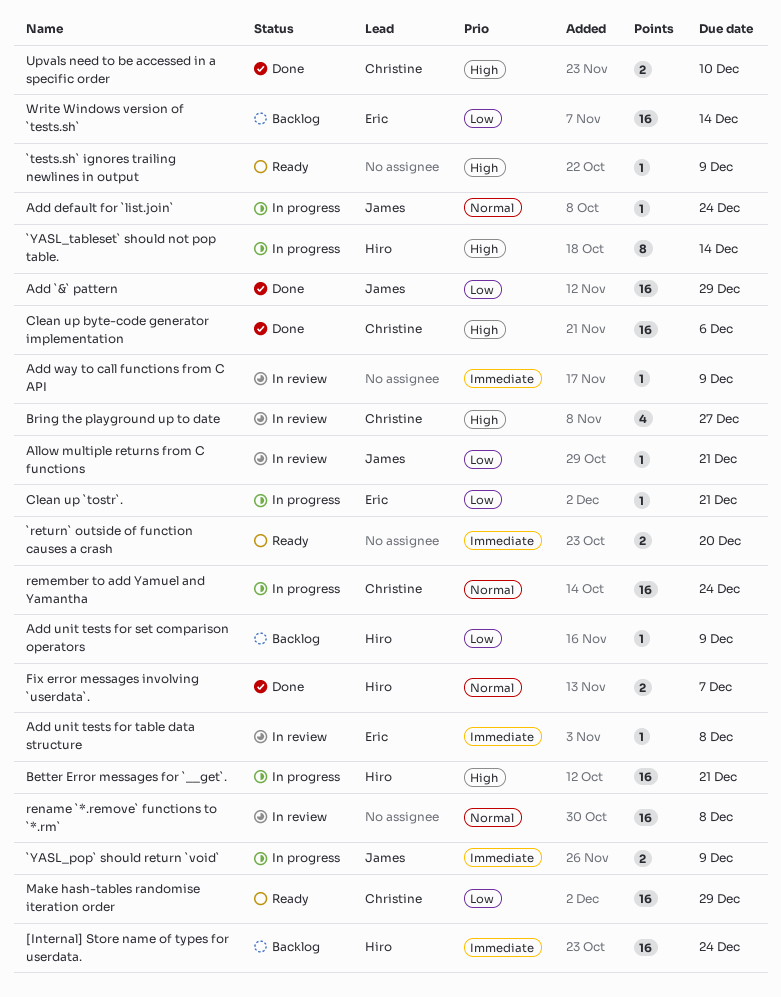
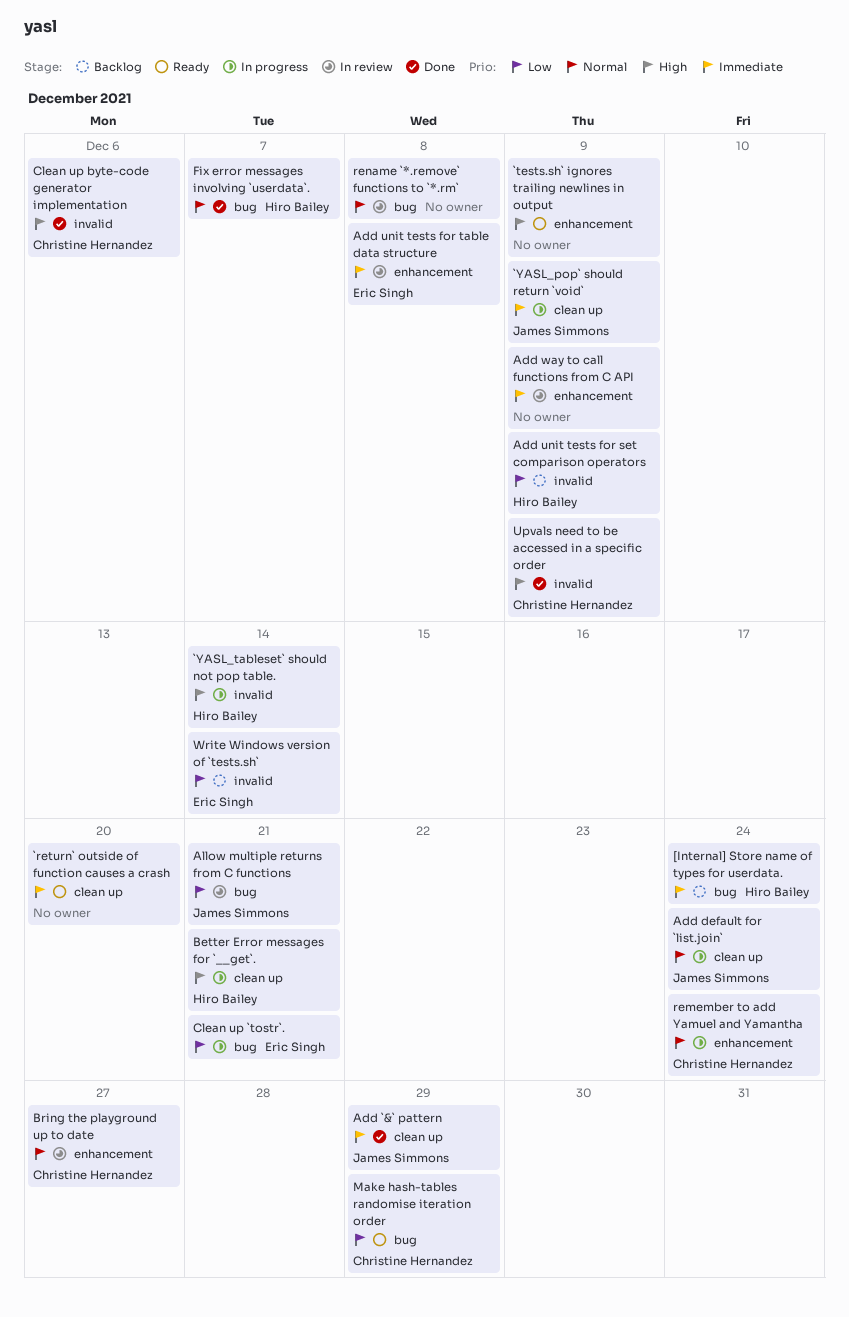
Add `&` pattern, priority: Low -> Immediate
Bring the playground up to date, priority: High -> Normal
Upvals need to be accessed in a specific order, due: Dec 10 -> Dec 9

